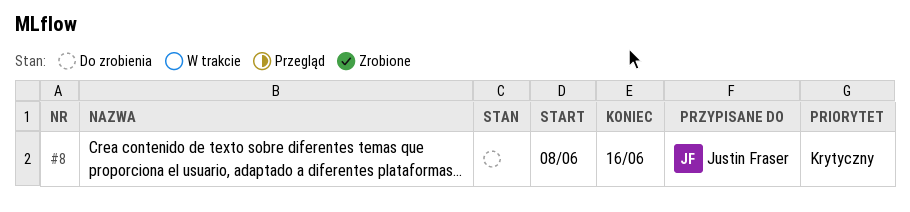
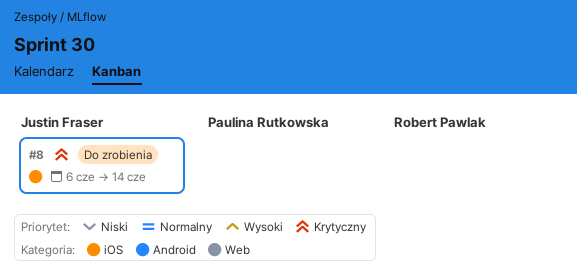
#8, start: Jun 8 -> Jun 6
#8, due: Jun 16 -> Jun 14

